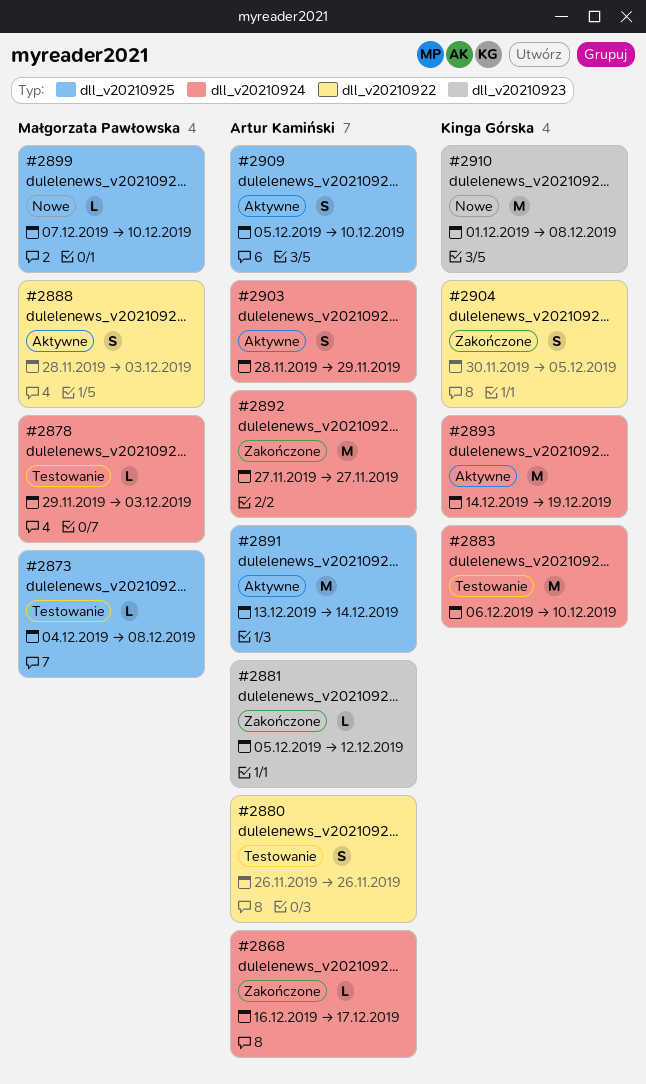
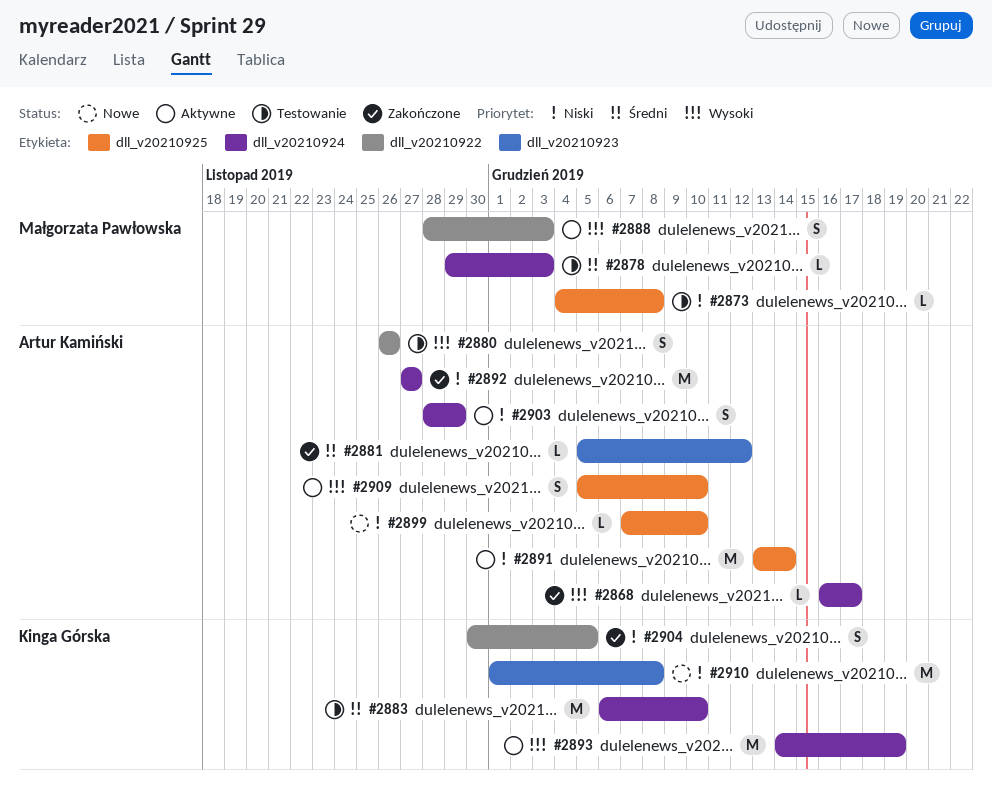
#2899, owner: Małgorzata Pawłowska -> Artur Kamiński

